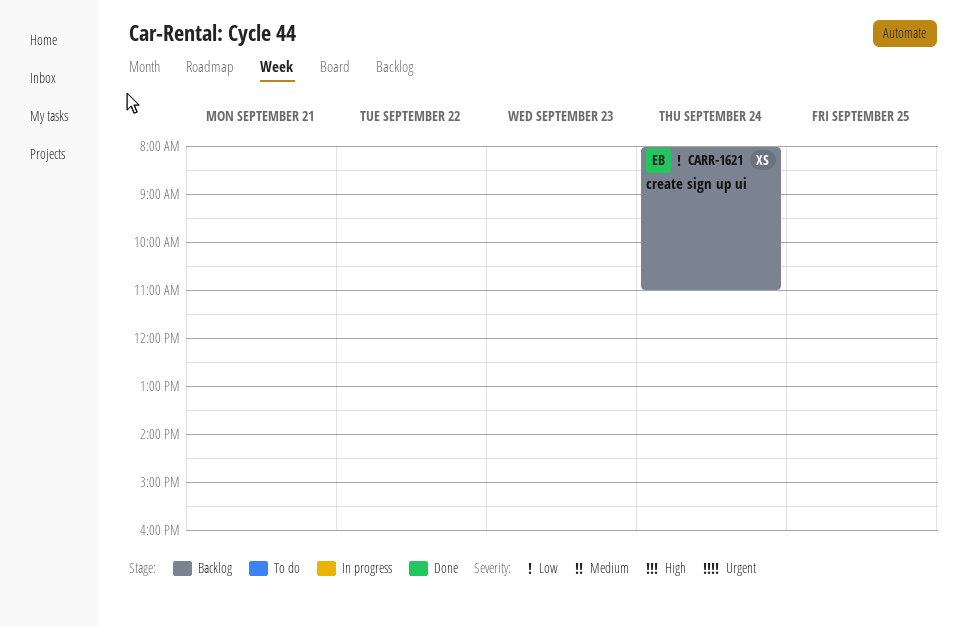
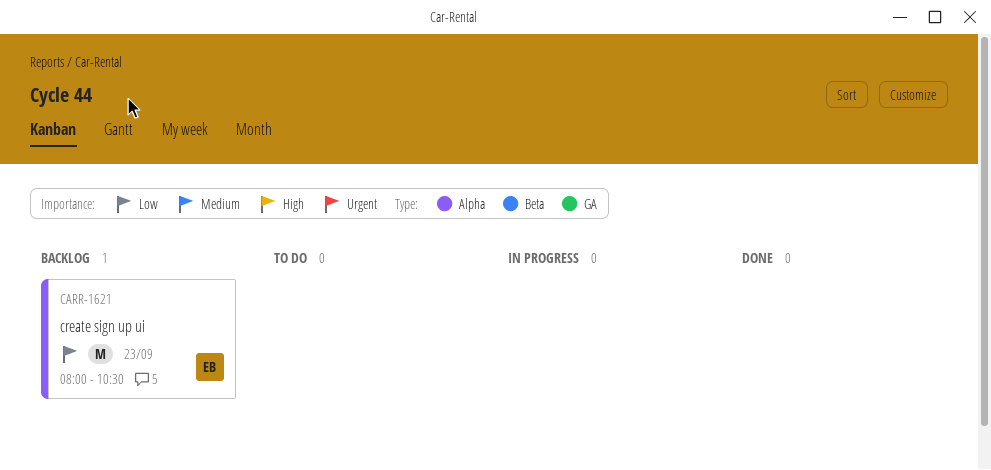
CARR-1621, estimate: XS -> M
CARR-1621, day: Sep 24 -> Sep 23
CARR-1621, ends: 11:00 -> 10:30

